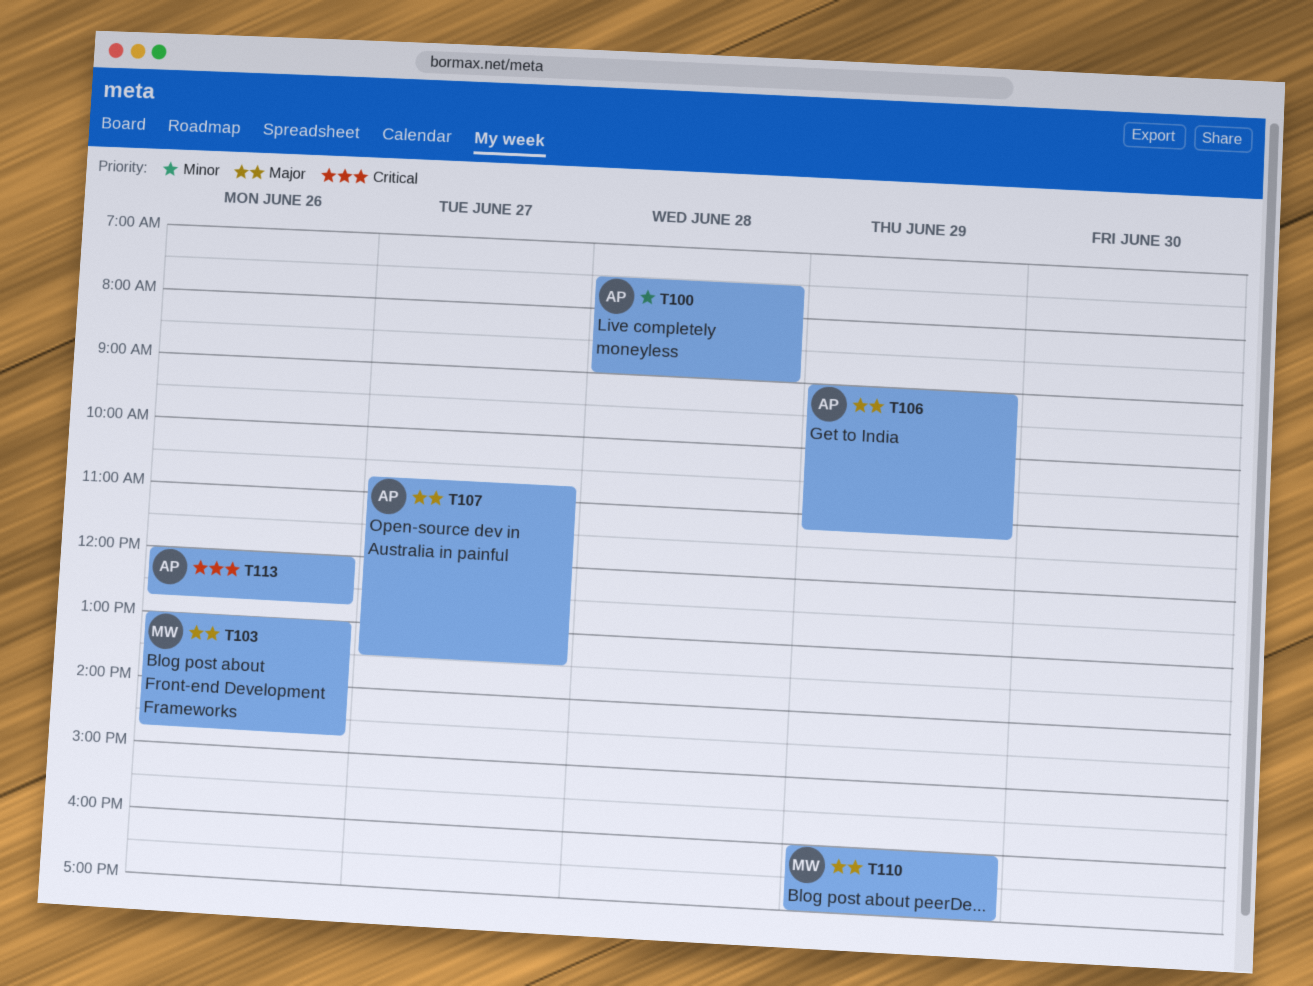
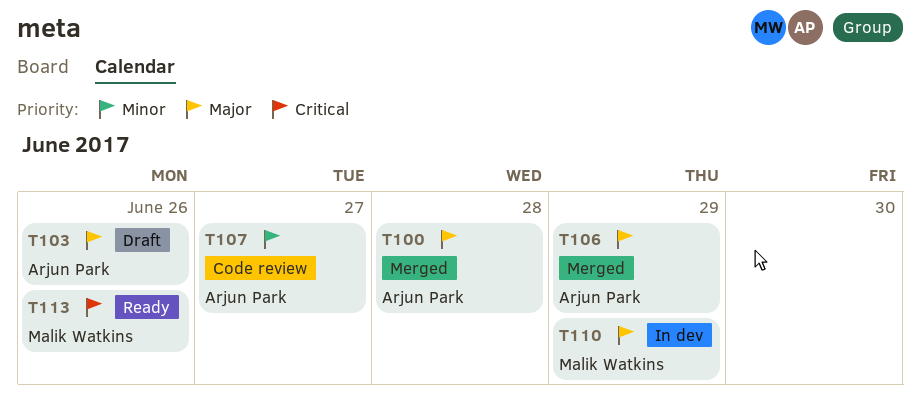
T100, priority: Minor -> Major
T103, owner: Malik Watkins -> Arjun Park
T107, priority: Major -> Minor
T113, owner: Arjun Park -> Malik Watkins

